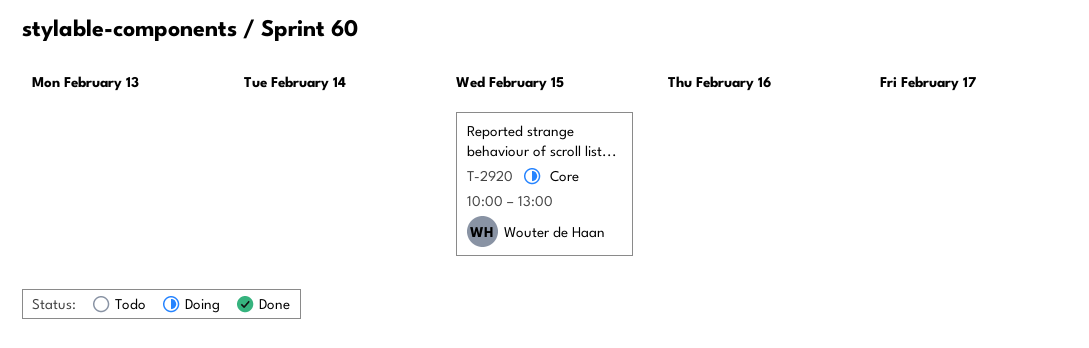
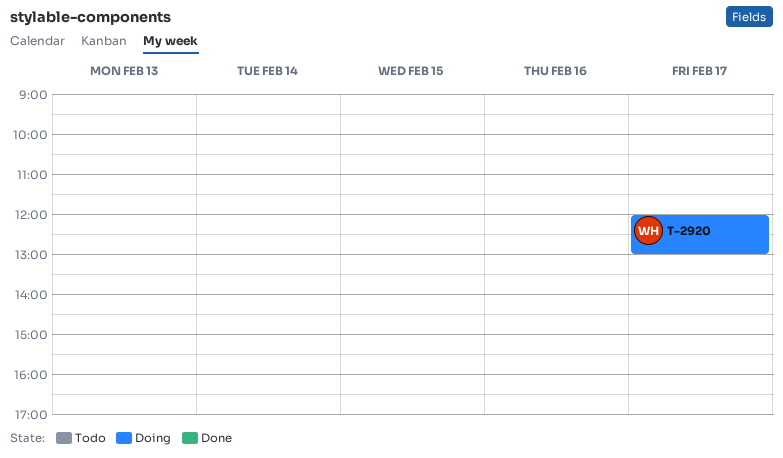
T-2920, day: Feb 15 -> Feb 17
T-2920, begins: 10:00 -> 12:00

